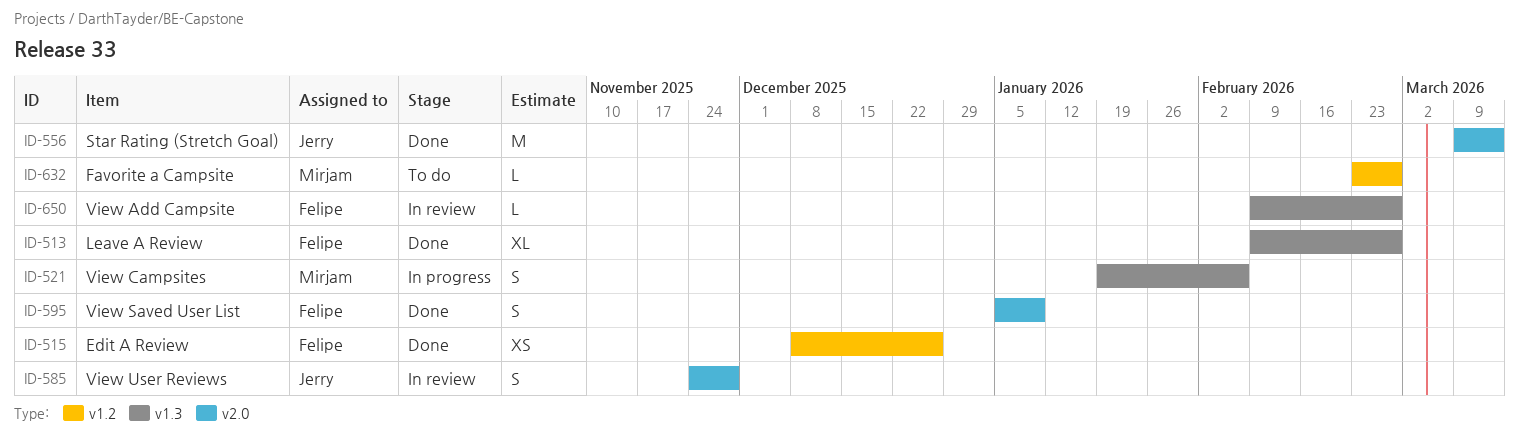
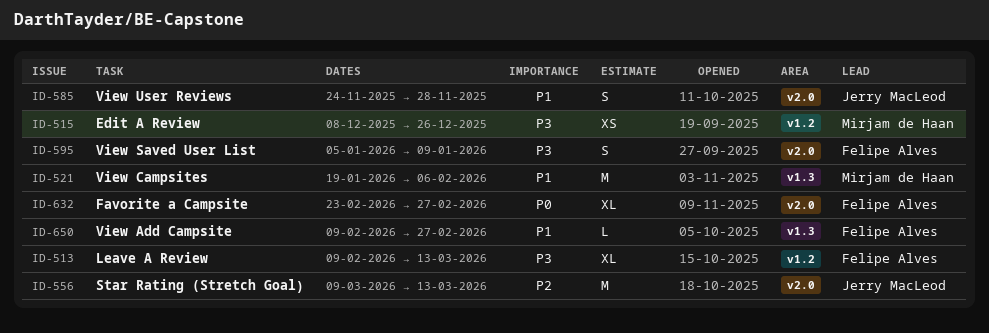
ID-513, label: v1.3 -> v1.2
ID-513, due: Feb 27 -> Mar 13
ID-515, owner: Felipe Alves -> Mirjam de Haan
ID-521, estimate: S -> M
ID-632, owner: Mirjam de Haan -> Felipe Alves
ID-632, label: v1.2 -> v2.0
ID-632, estimate: L -> XL

